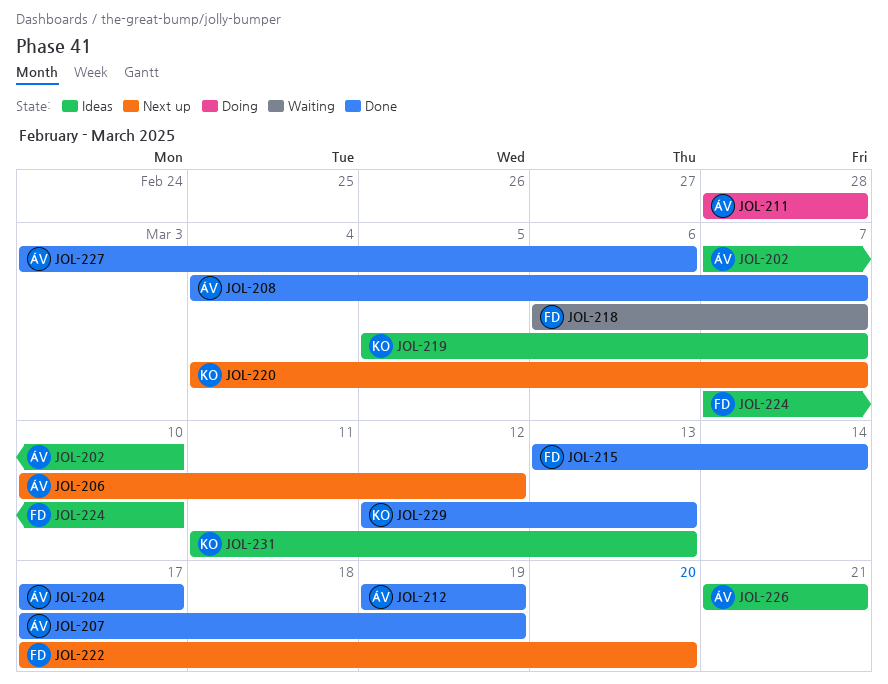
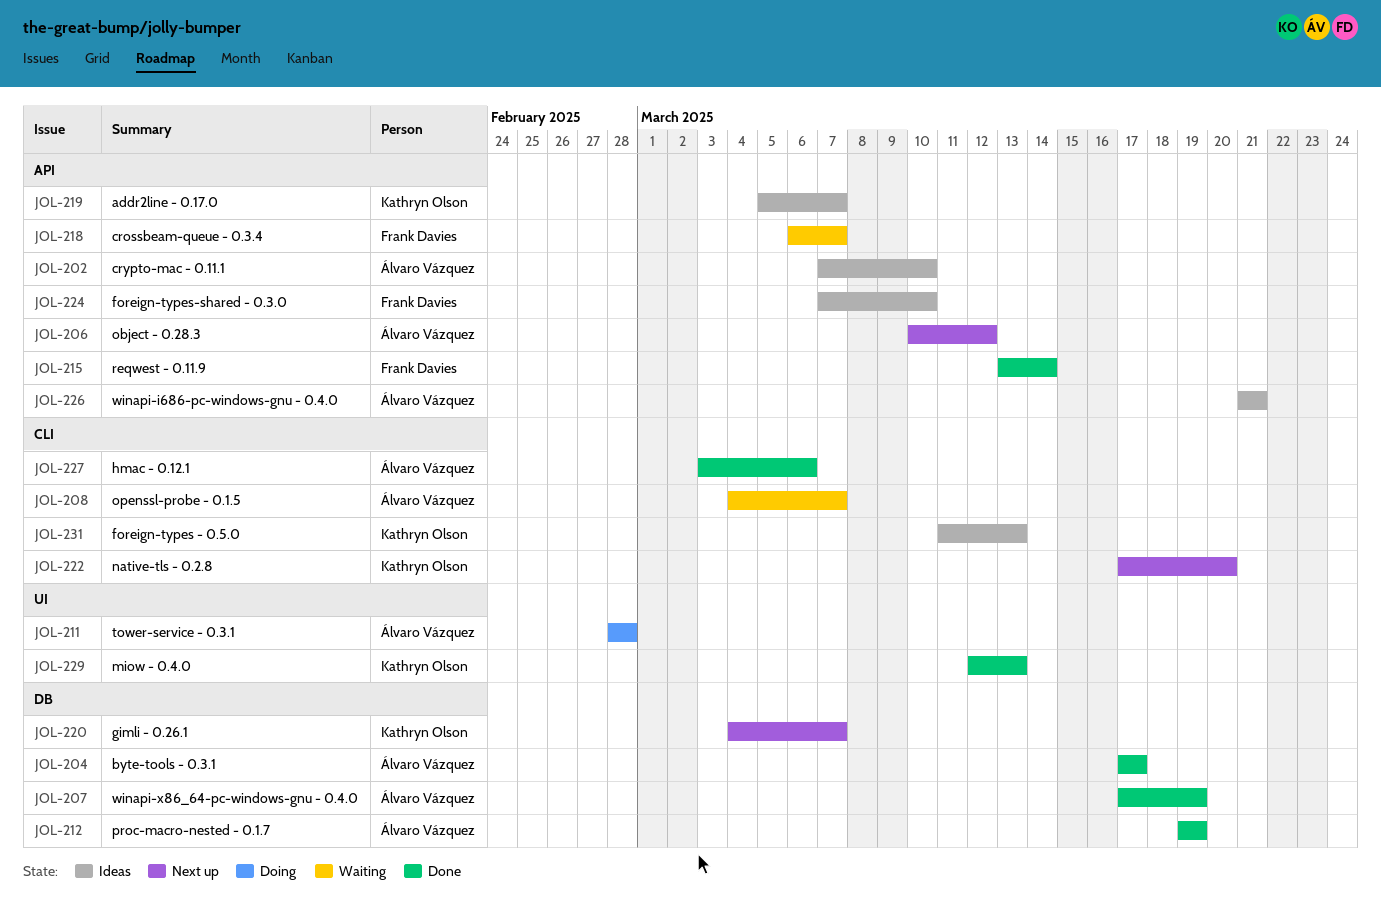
JOL-208, status: Done -> Waiting
JOL-222, owner: Frank Davies -> Kathryn Olson

